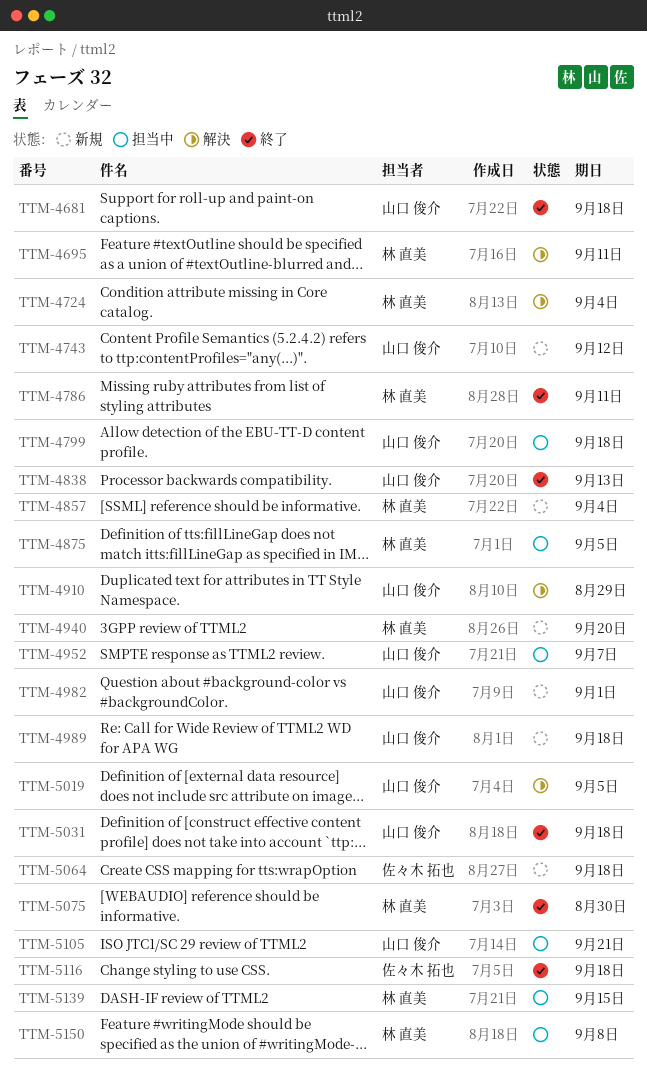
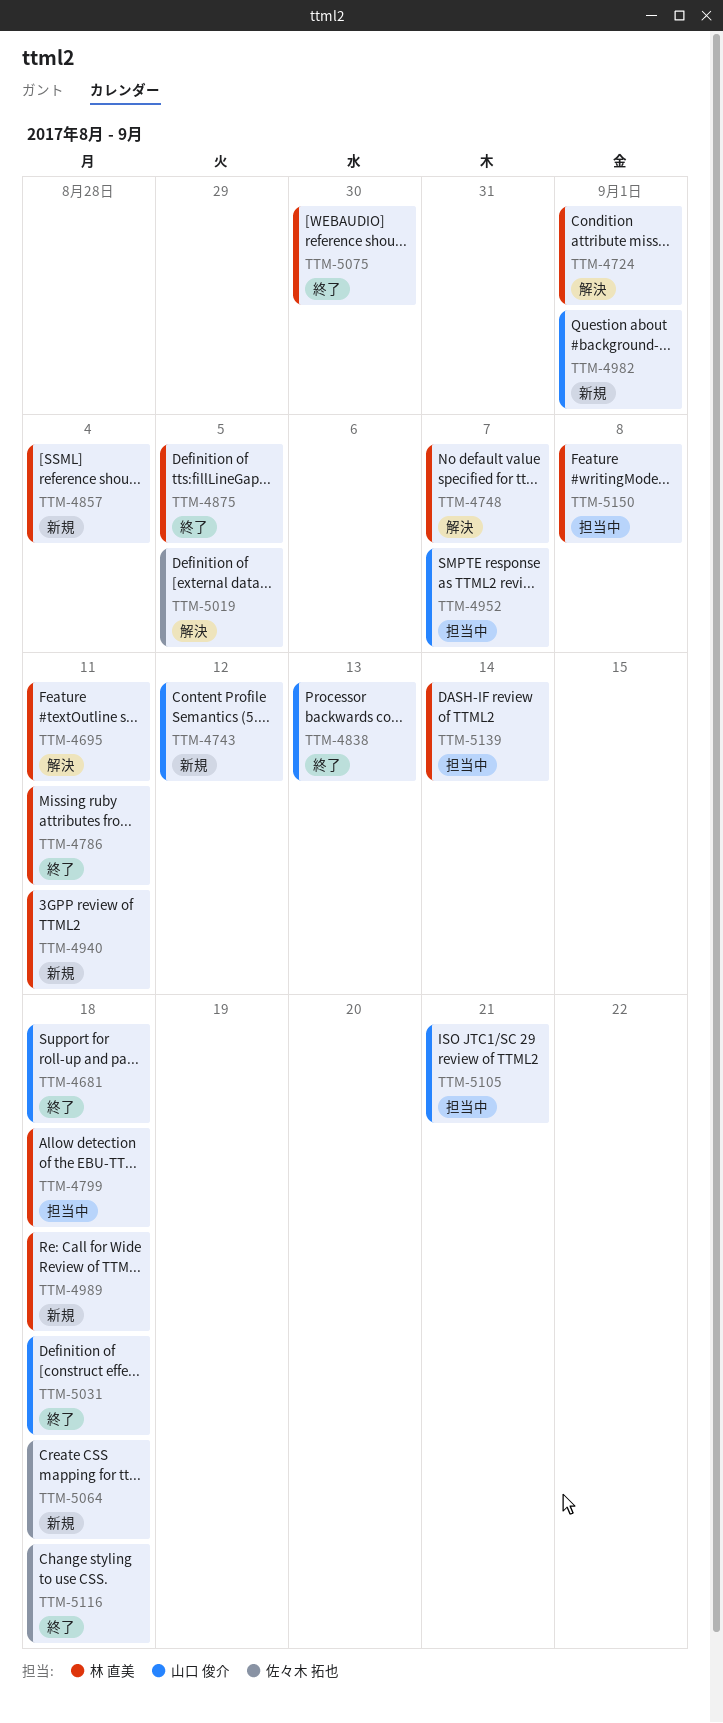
TTM-4724, due: Sep 4 -> Sep 1
TTM-4748: none -> present
TTM-4799, owner: 山口 俊介 -> 林 直美
TTM-4875, status: 担当中 -> 終了
TTM-4910: present -> none
TTM-4940, due: Sep 20 -> Sep 11
TTM-4989, owner: 山口 俊介 -> 林 直美
TTM-5019, owner: 山口 俊介 -> 佐々木 拓也
TTM-5139, due: Sep 15 -> Sep 14

